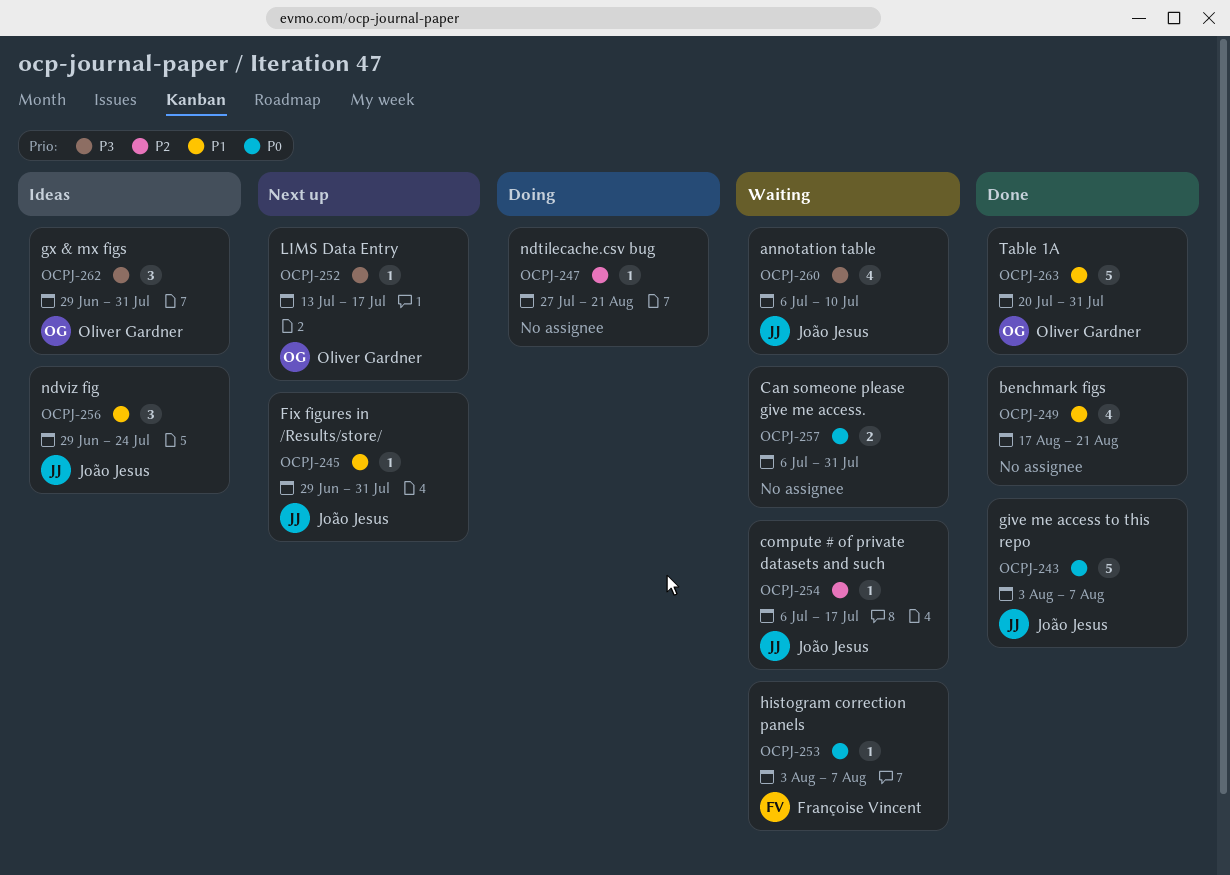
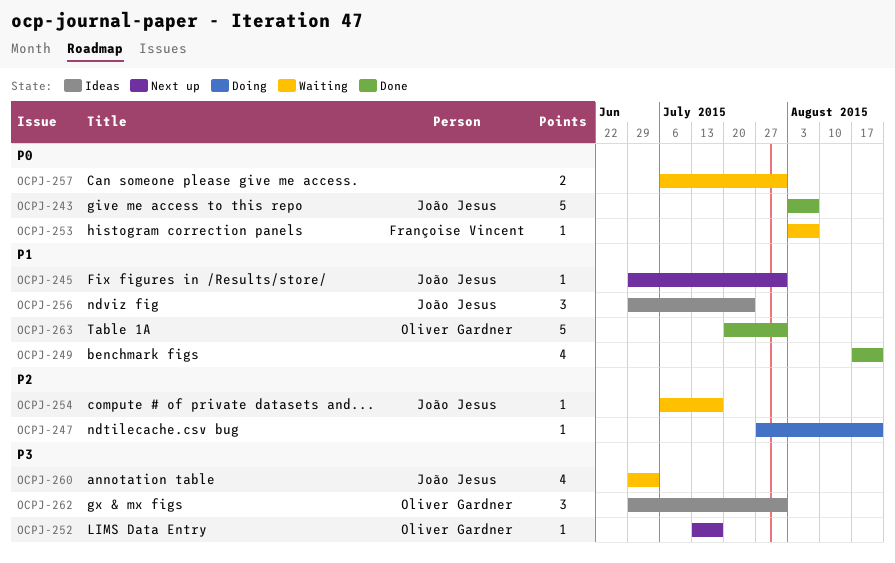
OCPJ-260, start: Jul 6 -> Jun 29
OCPJ-260, due: Jul 10 -> Jul 3

